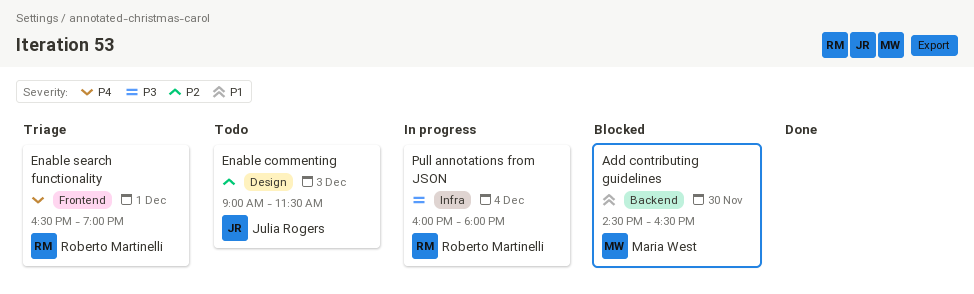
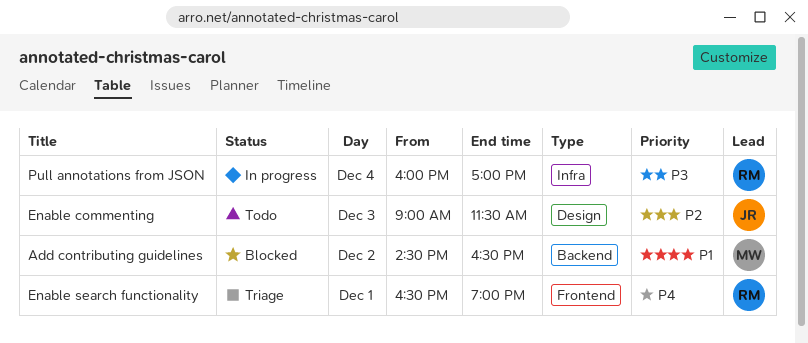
Add contributing guidelines, day: Nov 30 -> Dec 2
Pull annotations from JSON, ends: 18:00 -> 17:00

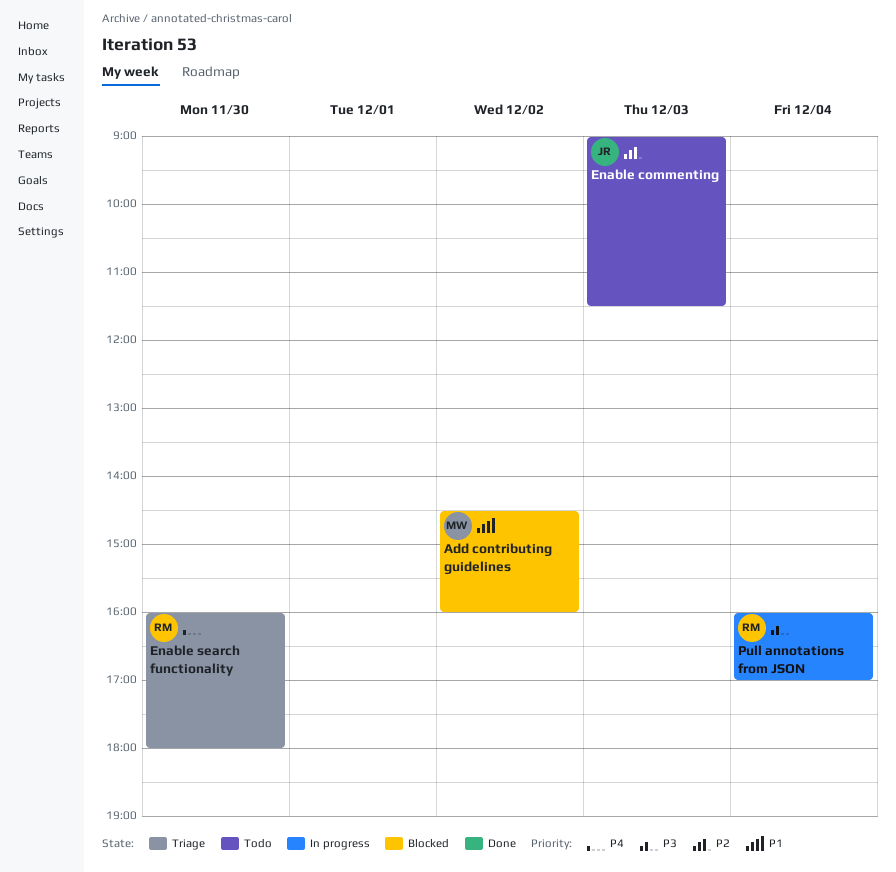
Add contributing guidelines, ends: 16:30 -> 16:00
Enable search functionality, day: Dec 1 -> Nov 30
Enable search functionality, begins: 16:30 -> 16:00
Enable search functionality, ends: 19:00 -> 18:00

